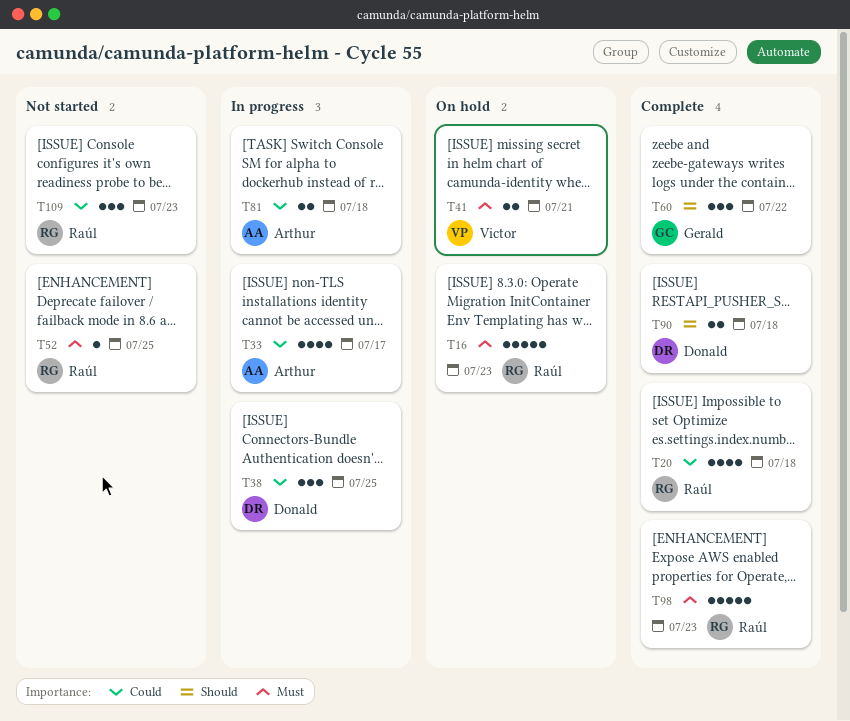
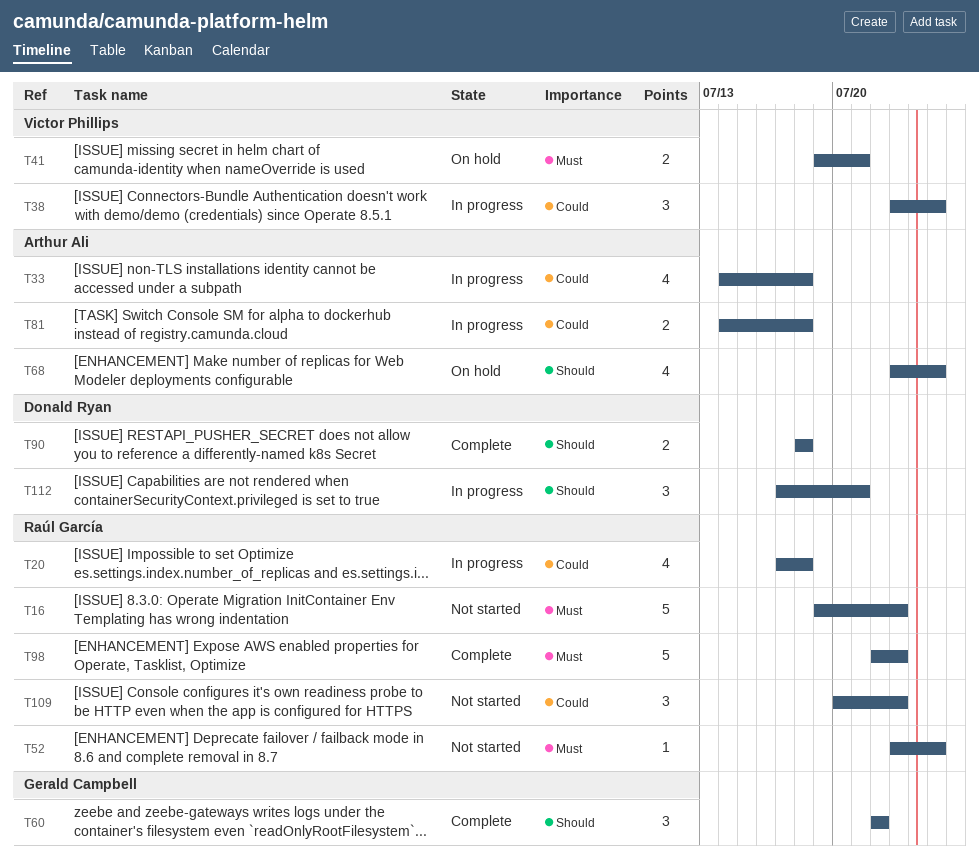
T16, status: On hold -> Not started
T20, status: Complete -> In progress
T33, due: Jul 17 -> Jul 18
T38, owner: Donald Ryan -> Victor Phillips
T68: none -> present
T112: none -> present

